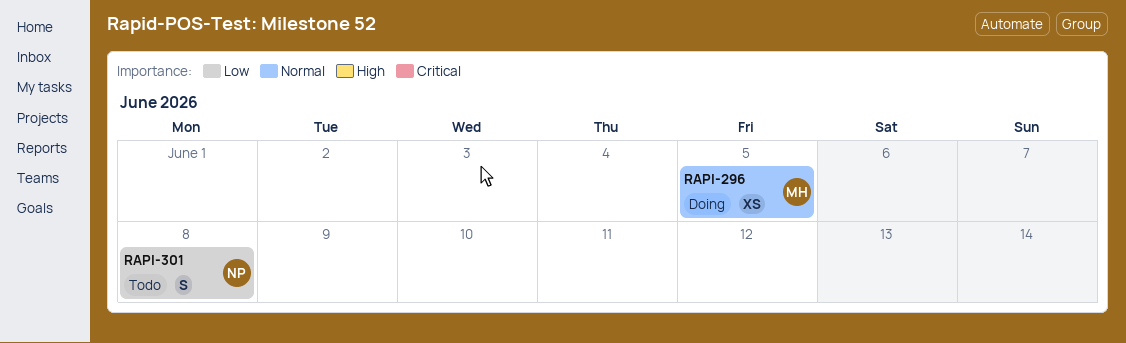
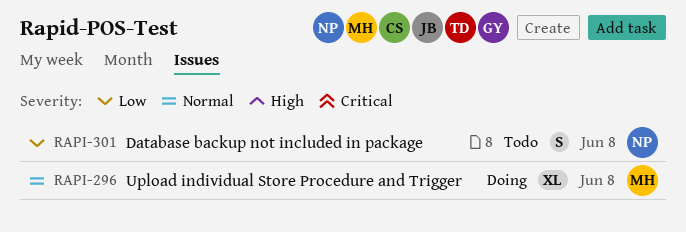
RAPI-296, estimate: XS -> XL
RAPI-296, due: Jun 5 -> Jun 8

